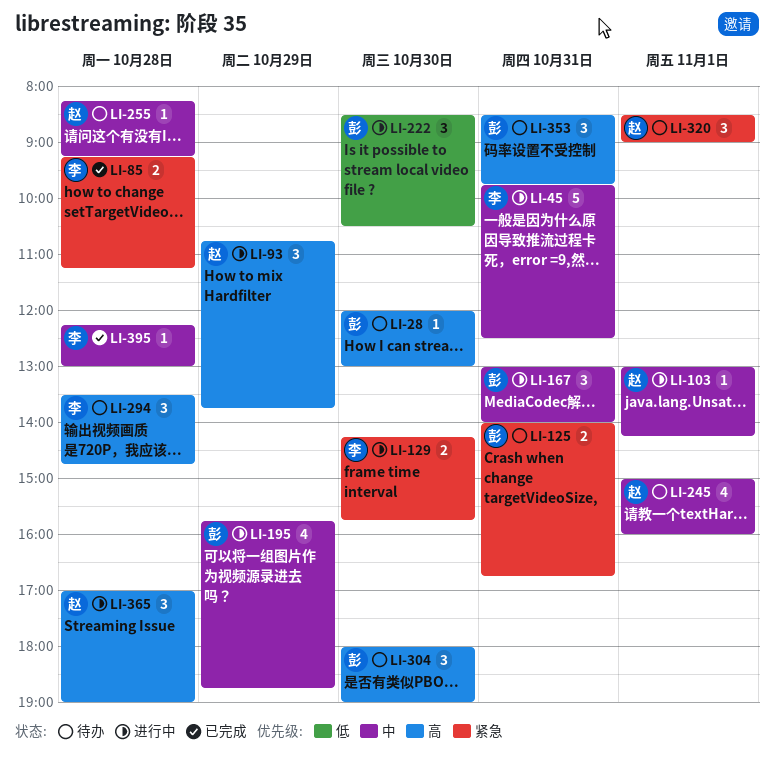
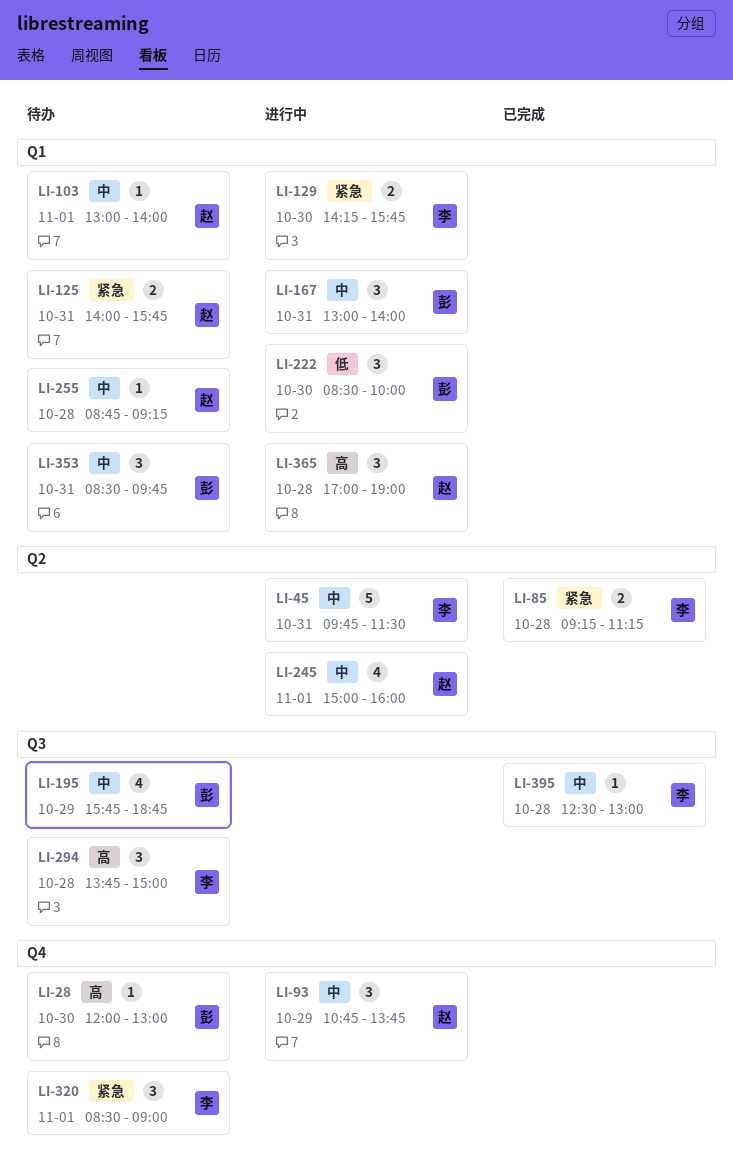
LI-45, ends: 12:30 -> 11:30
LI-93, priority: 高 -> 中
LI-103, status: 进行中 -> 待办
LI-103, ends: 14:15 -> 14:00
LI-125, owner: 彭 -> 赵
LI-125, ends: 16:45 -> 15:45
LI-195, status: 进行中 -> 待办
LI-222, ends: 10:30 -> 10:00
LI-245, status: 待办 -> 进行中
LI-255, begins: 08:15 -> 08:45
LI-294, begins: 13:30 -> 13:45
LI-294, ends: 14:45 -> 15:00
LI-304: present -> none
LI-320, owner: 赵 -> 李
LI-353, priority: 高 -> 中
LI-395, begins: 12:15 -> 12:30

